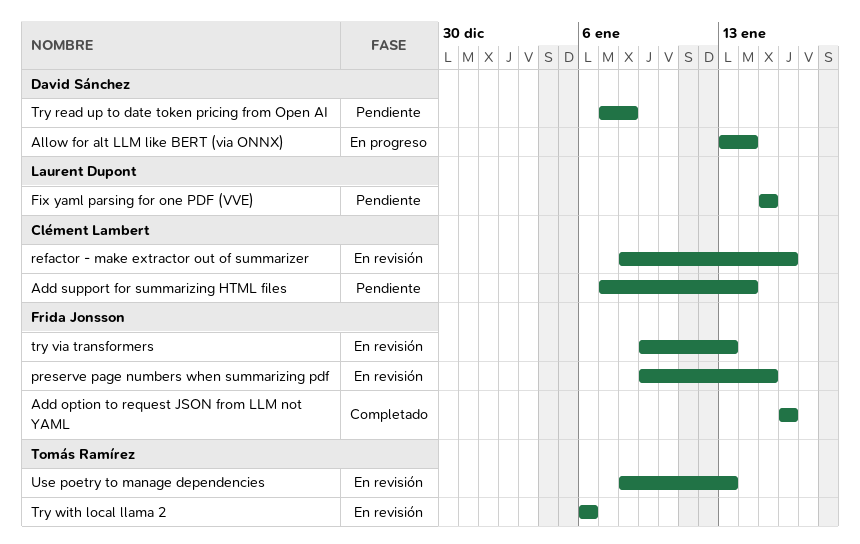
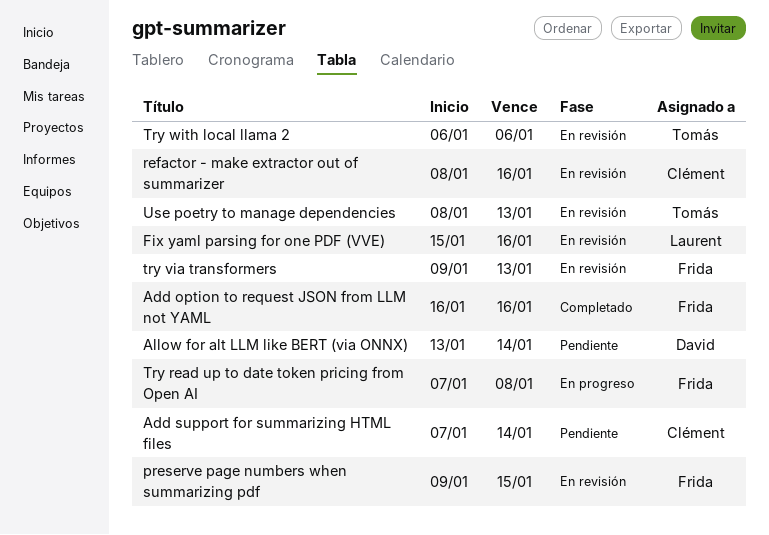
Allow for alt LLM like BERT (via ONNX), status: En progreso -> Pendiente
Fix yaml parsing for one PDF (VVE), status: Pendiente -> En revisión
Fix yaml parsing for one PDF (VVE), due: Jan 15 -> Jan 16
Try read up to date token pricing from Open AI, status: Pendiente -> En progreso
Try read up to date token pricing from Open AI, owner: David Sánchez -> Frida Jonsson

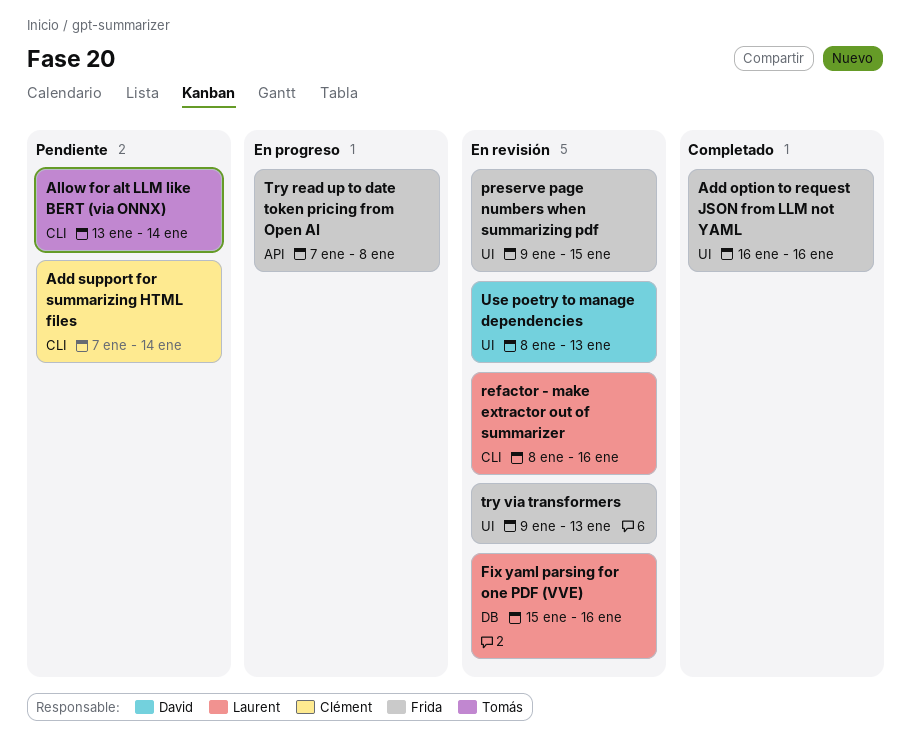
Allow for alt LLM like BERT (via ONNX), owner: David -> Tomás
refactor - make extractor out of summarizer, owner: Clément -> Laurent
Try with local llama 2: present -> none
Use poetry to manage dependencies, owner: Tomás -> David

